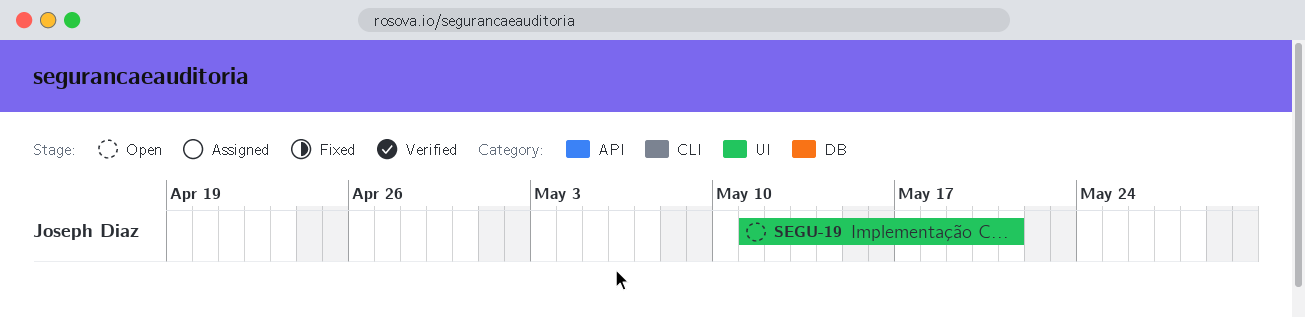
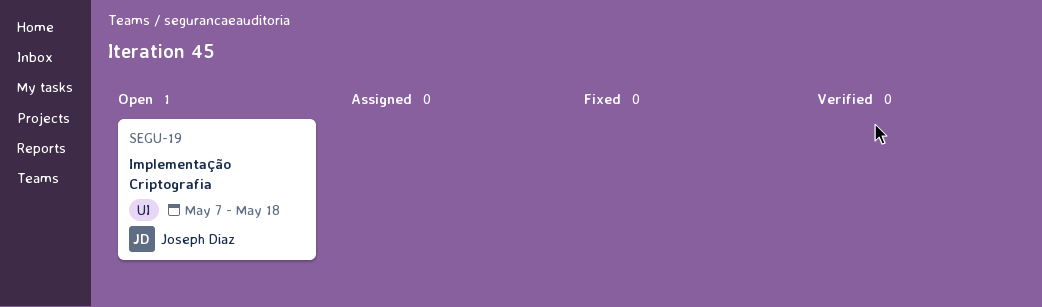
SEGU-19, start: May 11 -> May 7
SEGU-19, due: May 21 -> May 18

